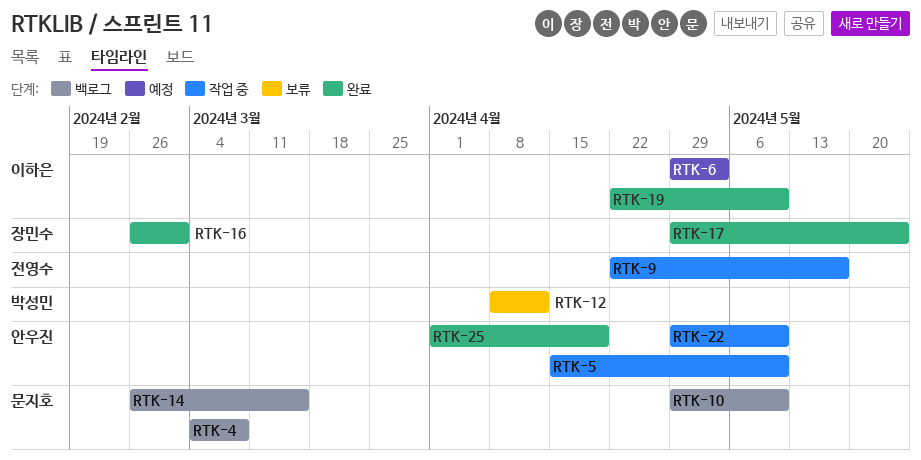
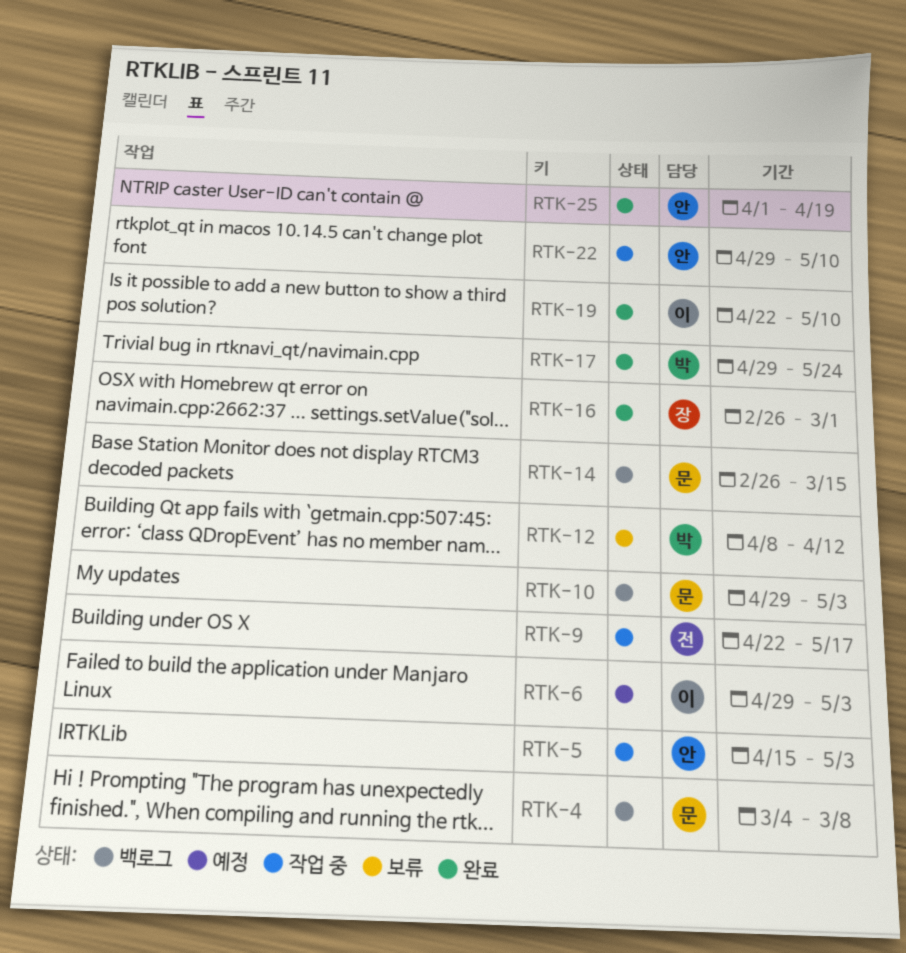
RTK-5, due: May 10 -> May 3
RTK-10, due: May 10 -> May 3
RTK-17, owner: 장민수 -> 박성민

